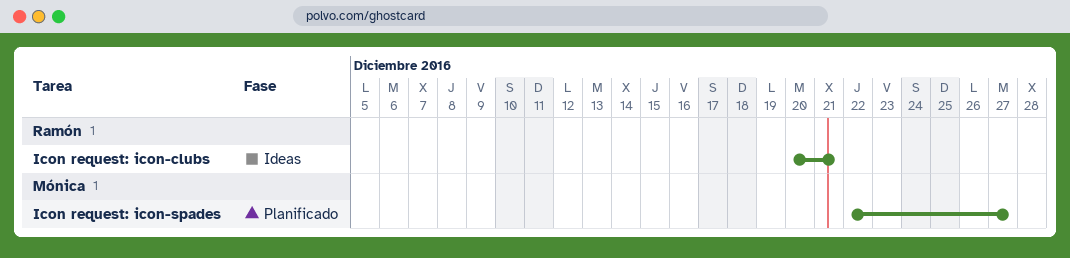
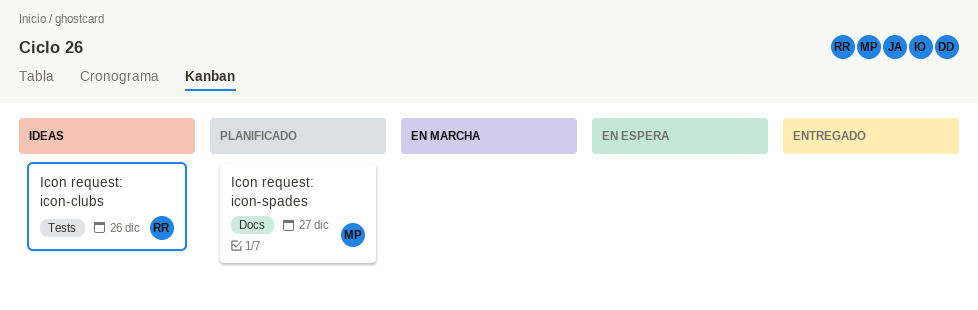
Icon request: icon-clubs, due: Dec 21 -> Dec 26

